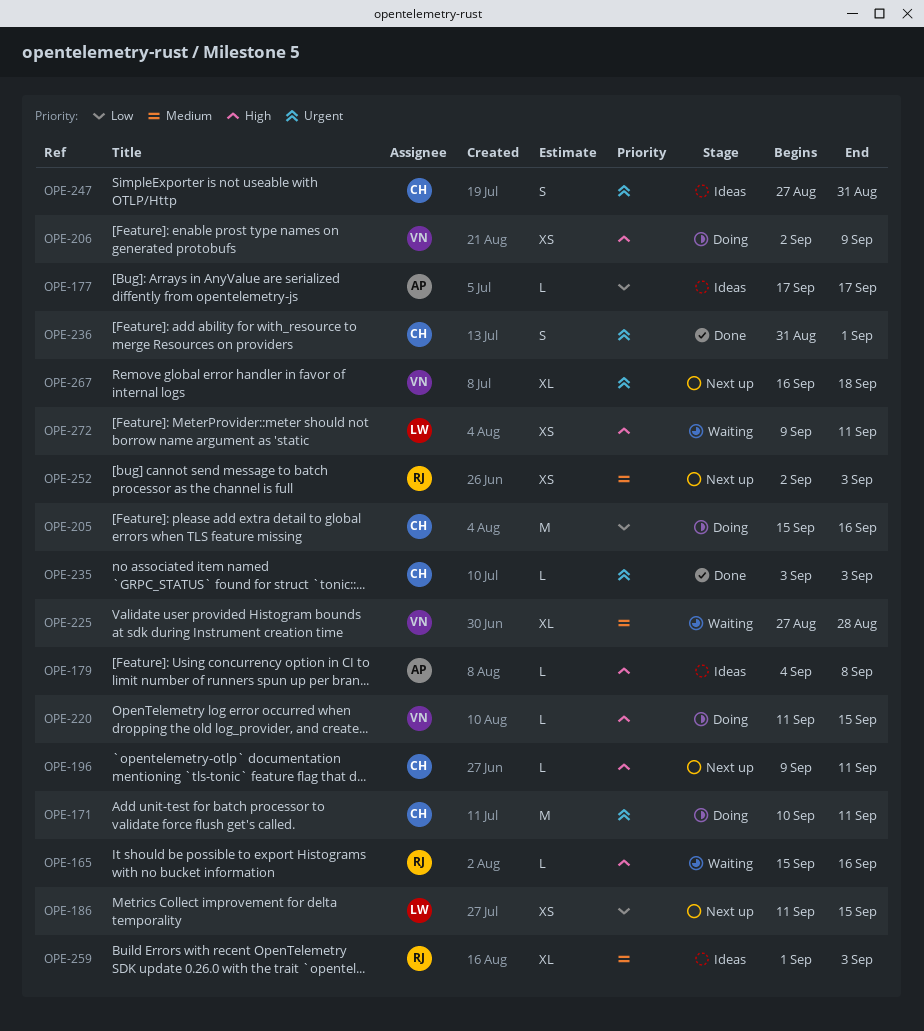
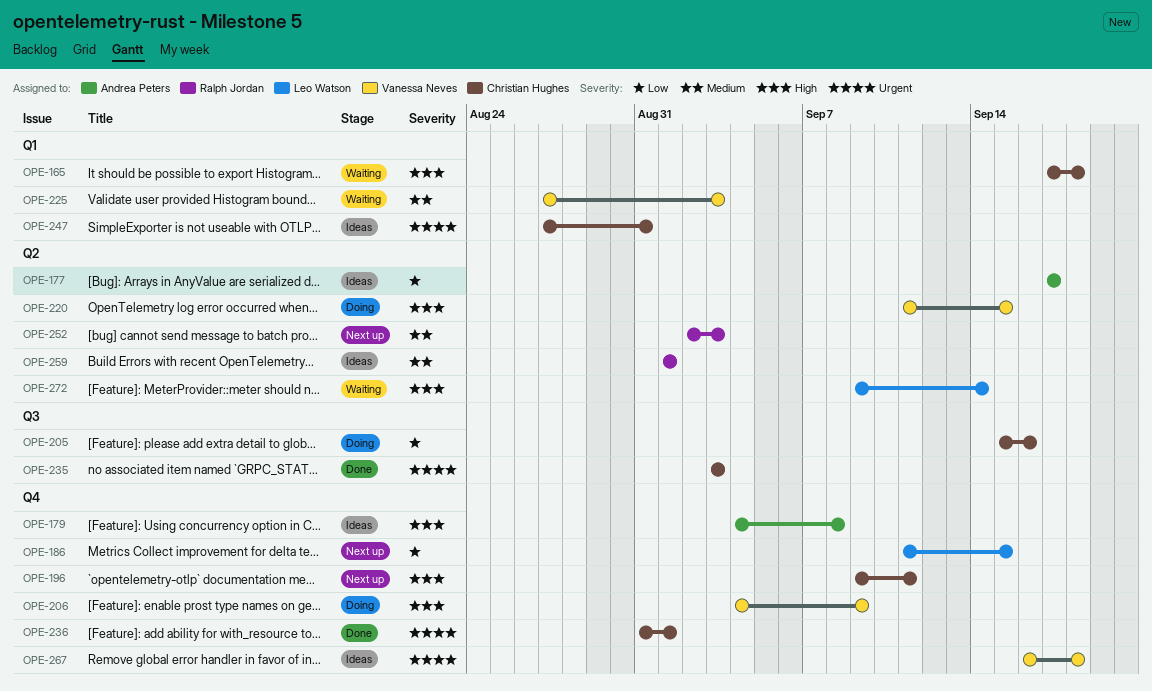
OPE-165, owner: Ralph Jordan -> Christian Hughes
OPE-165, start: Sep 15 -> Sep 17
OPE-165, due: Sep 16 -> Sep 18
OPE-171: present -> none
OPE-206, start: Sep 2 -> Sep 4
OPE-225, due: Aug 28 -> Sep 3
OPE-259, due: Sep 3 -> Sep 1
OPE-267, status: Next up -> Ideas
OPE-272, due: Sep 11 -> Sep 14

